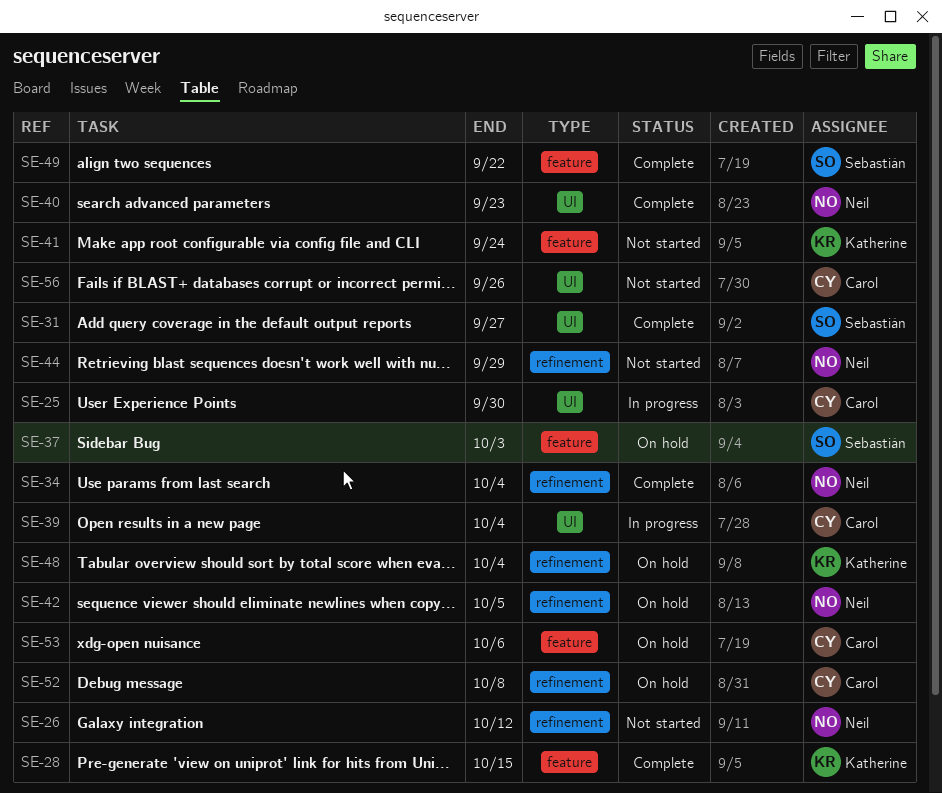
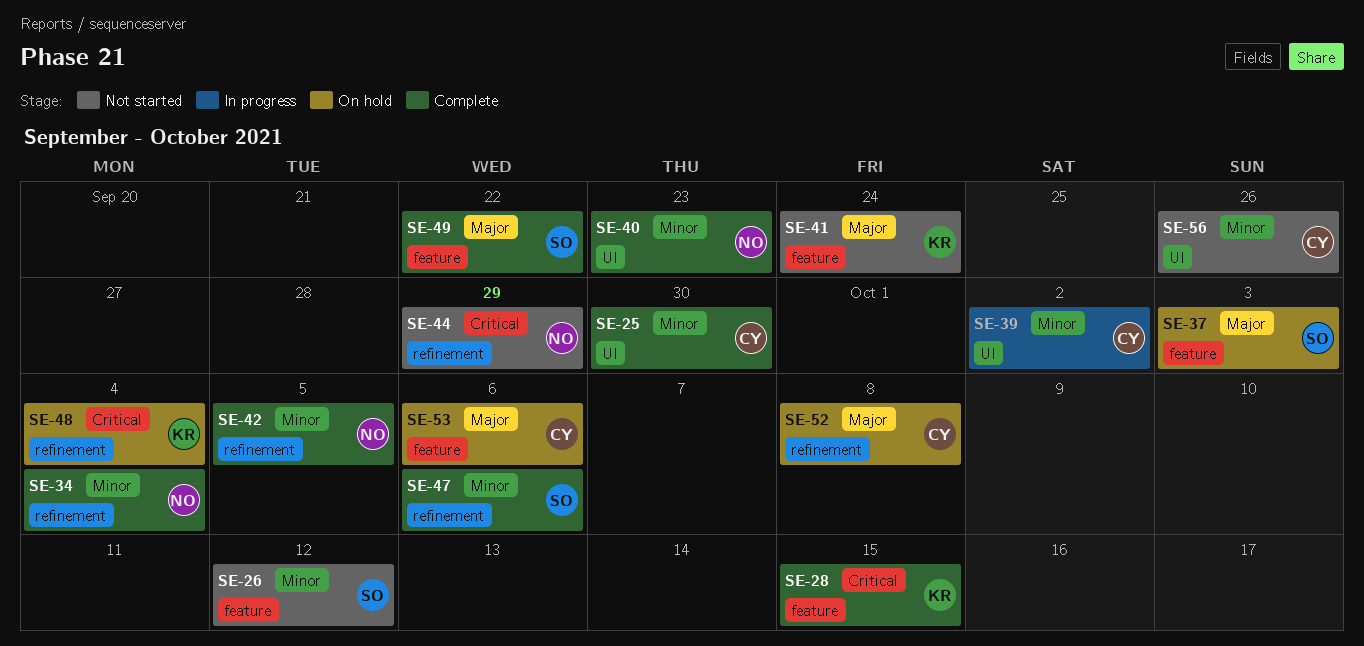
SE-25, status: In progress -> Complete
SE-26, owner: Neil -> Sebastián
SE-26, label: refinement -> feature
SE-31: present -> none
SE-39, due: Oct 4 -> Oct 2
SE-42, status: On hold -> Complete
SE-47: none -> present

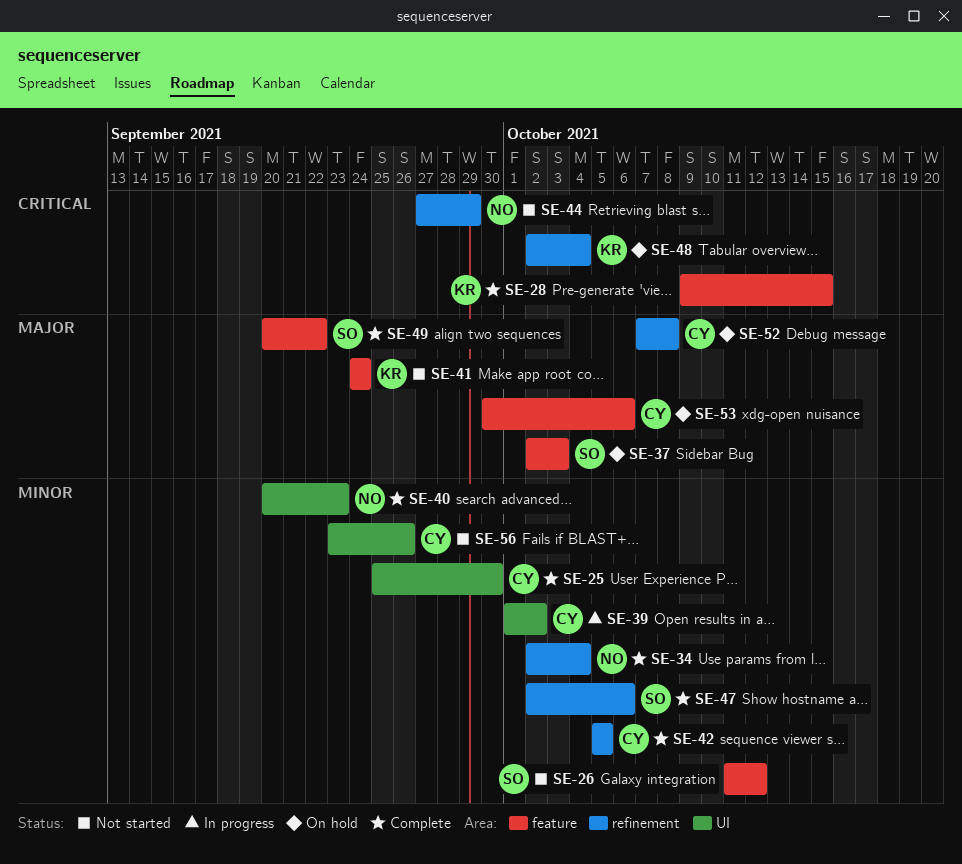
SE-42, owner: NO -> CY

